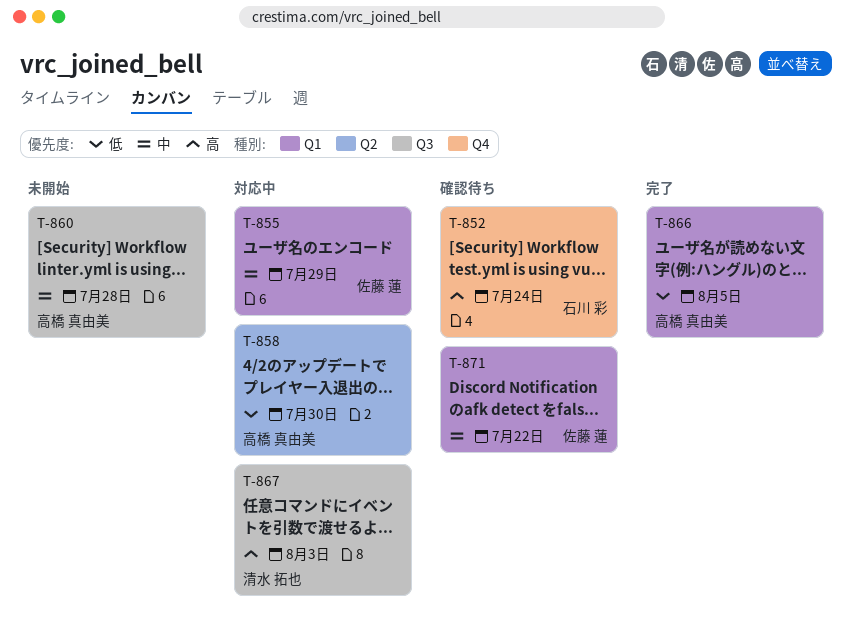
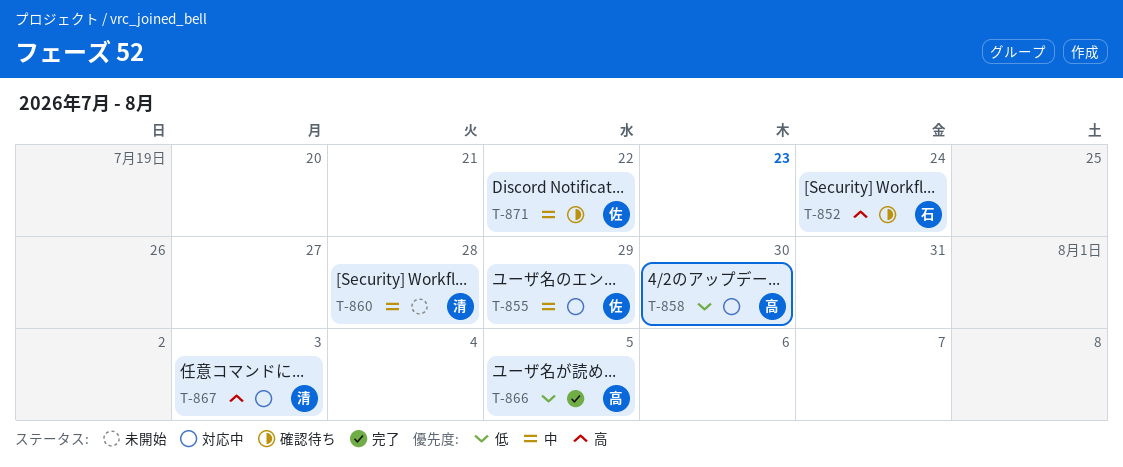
T-860, owner: 高橋 真由美 -> 清水 拓也

